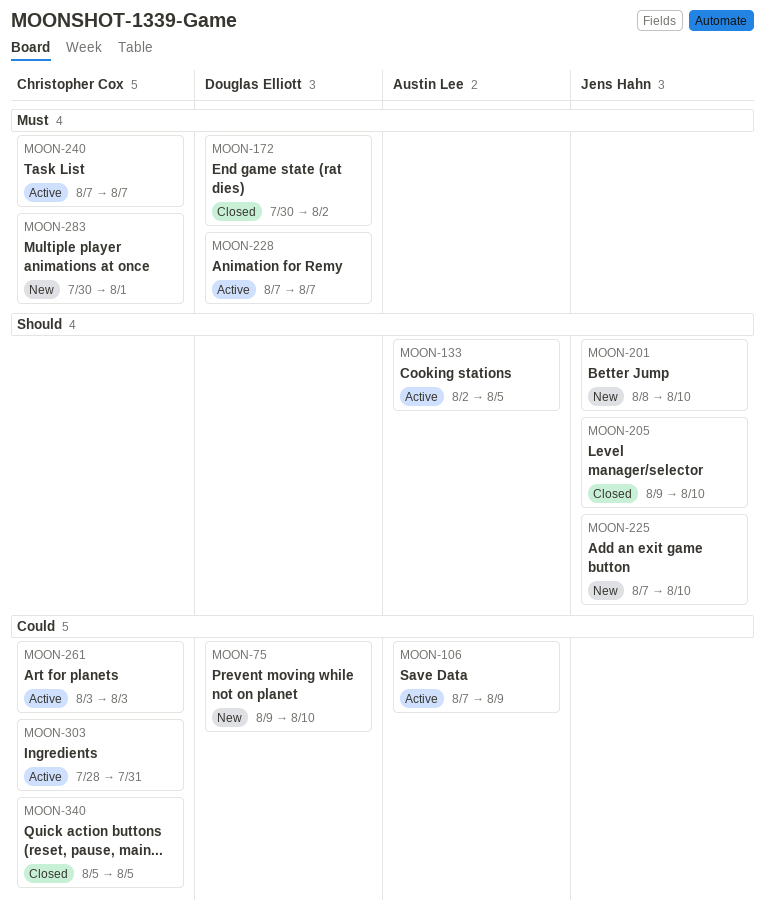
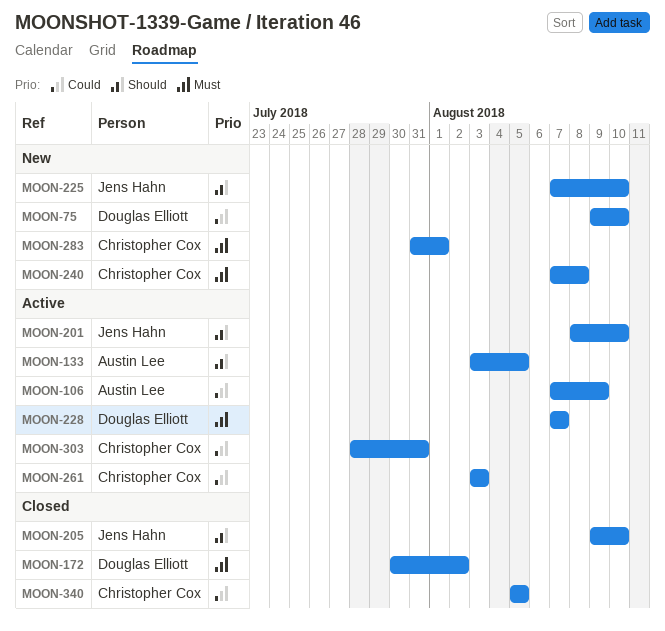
MOON-133, start: Aug 2 -> Aug 3
MOON-201, status: New -> Active
MOON-240, status: Active -> New
MOON-240, due: Aug 7 -> Aug 8
MOON-283, start: Jul 30 -> Jul 31

